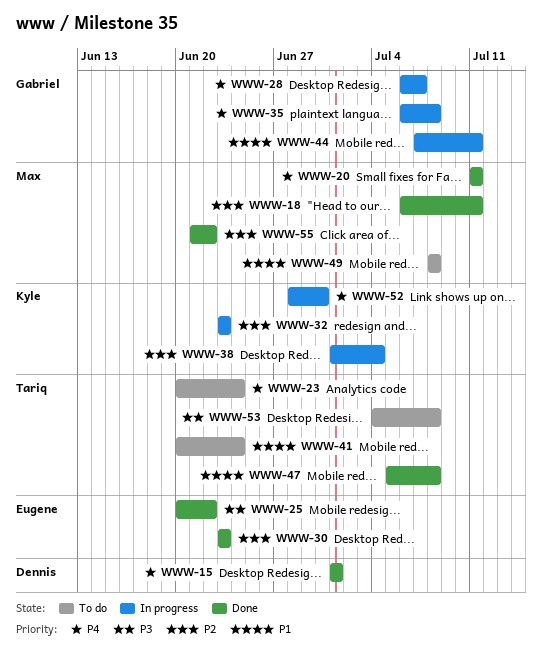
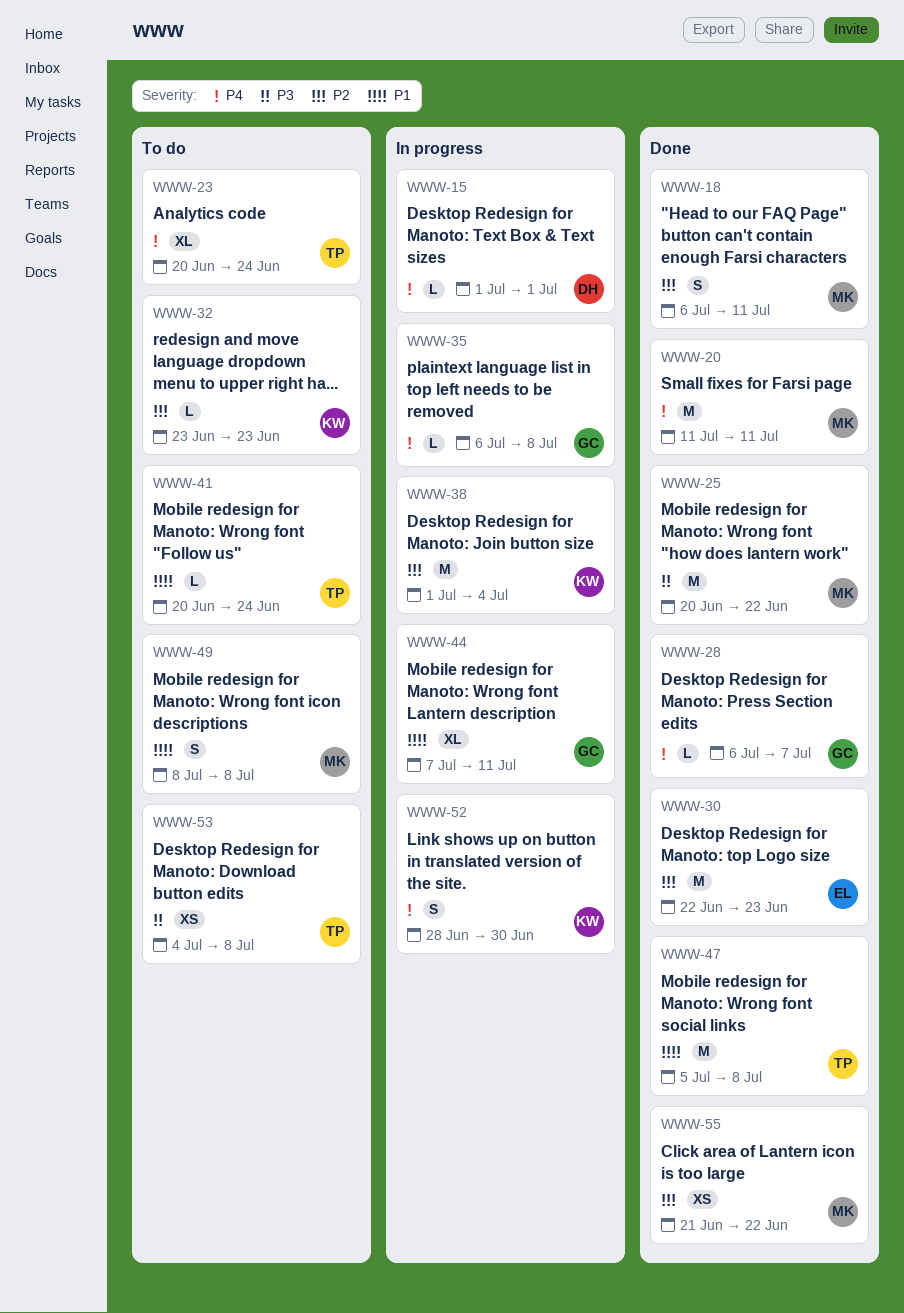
WWW-15, status: Done -> In progress
WWW-25, owner: Eugene -> Max
WWW-28, status: In progress -> Done
WWW-30, start: Jun 23 -> Jun 22
WWW-32, status: In progress -> To do

